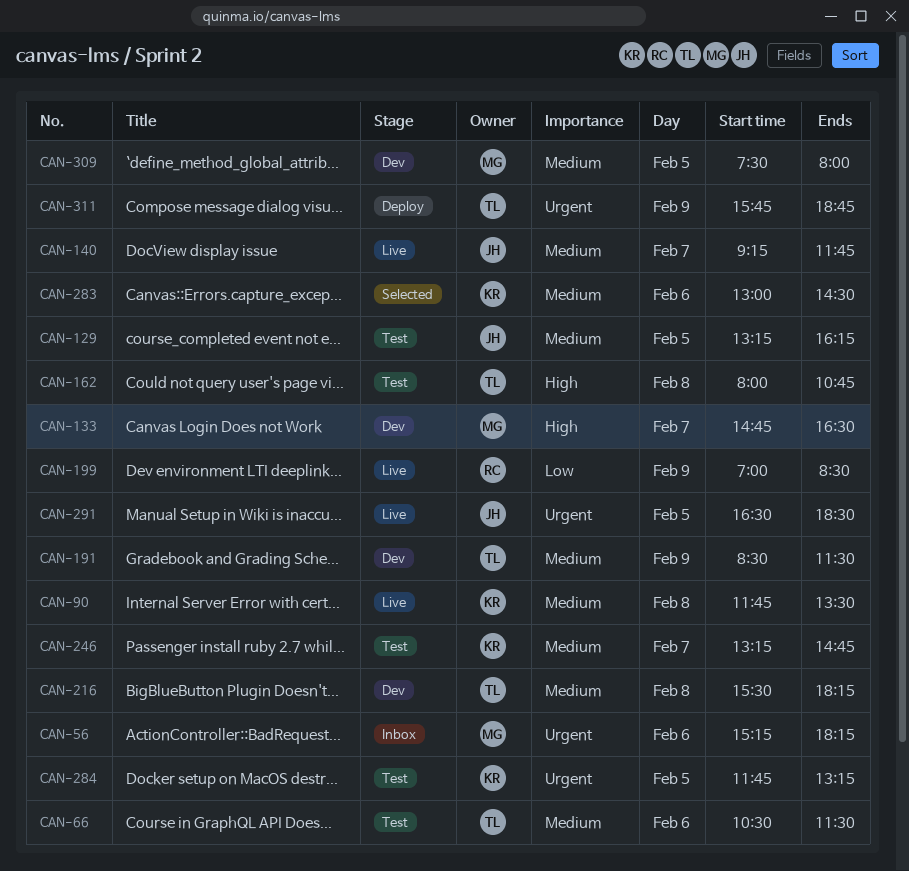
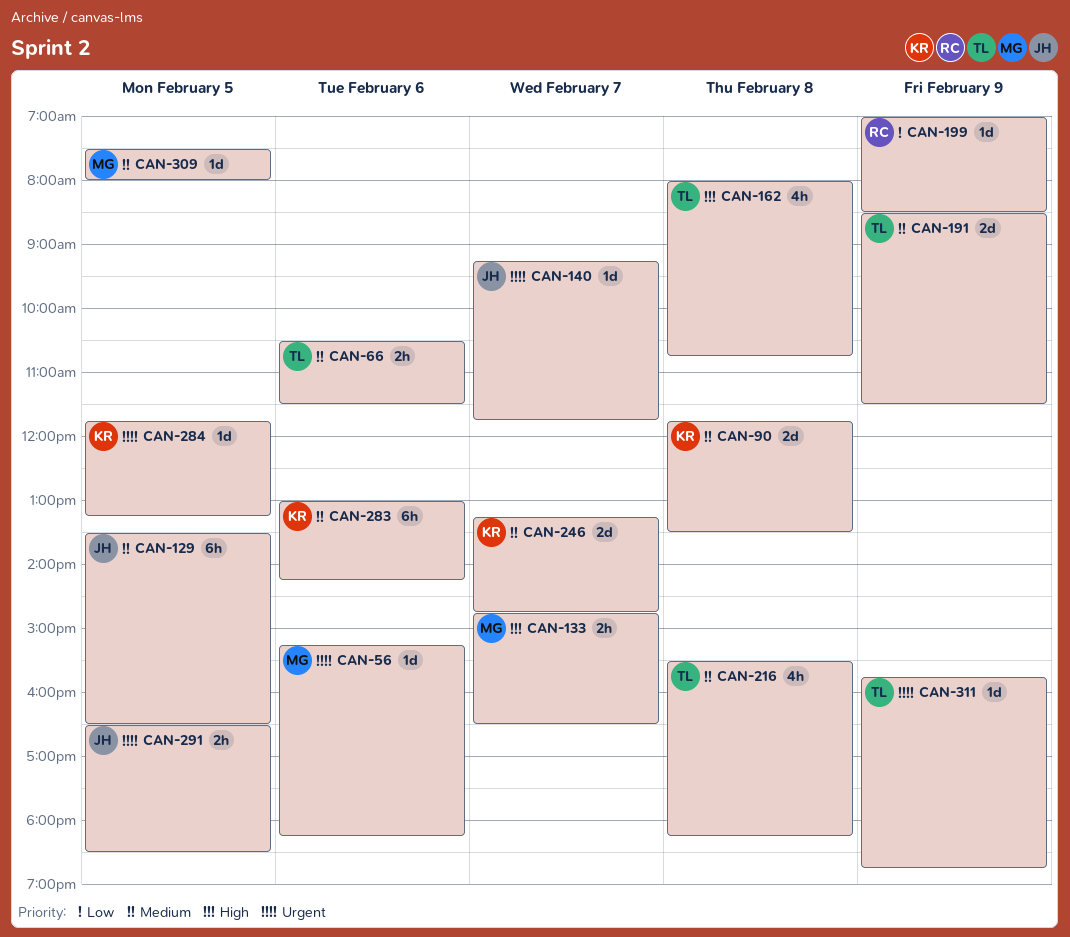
CAN-129, begins: 13:15 -> 13:30
CAN-129, ends: 16:15 -> 16:30
CAN-140, priority: Medium -> Urgent
CAN-283, ends: 14:30 -> 14:15

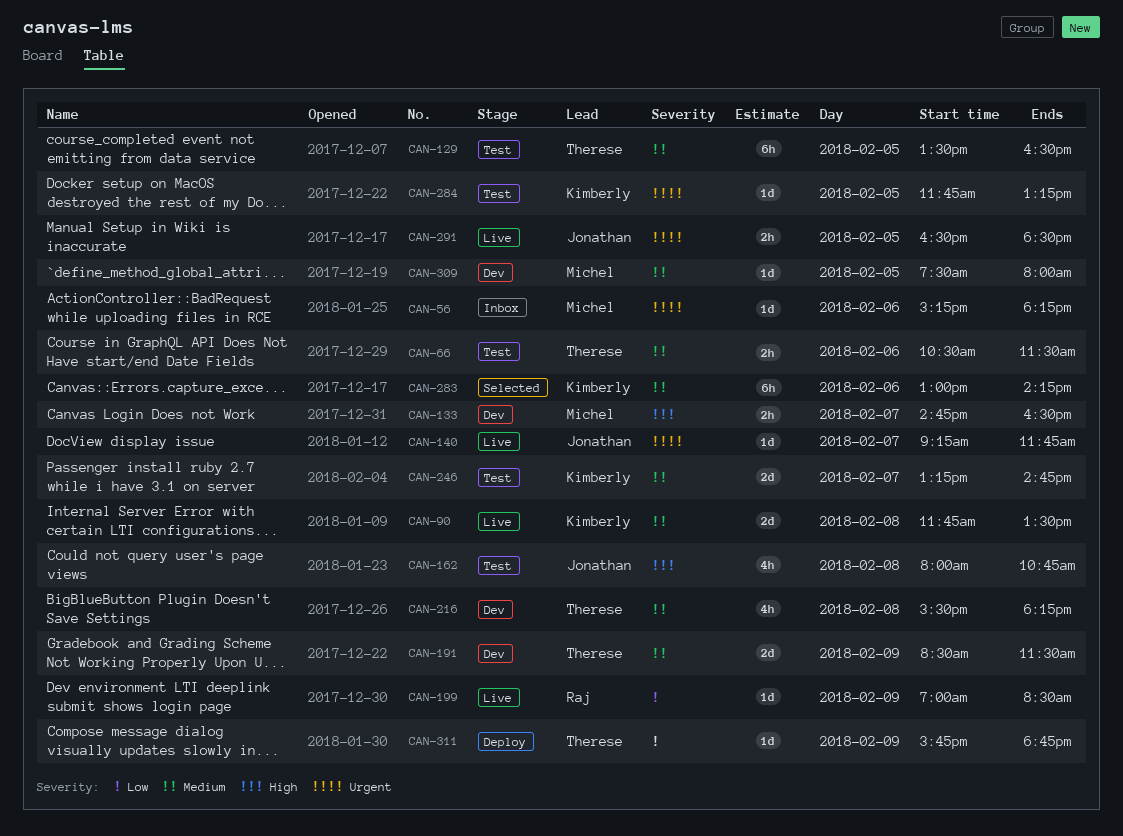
CAN-129, owner: Jonathan -> Therese
CAN-162, owner: Therese -> Jonathan
CAN-311, priority: Urgent -> Low

